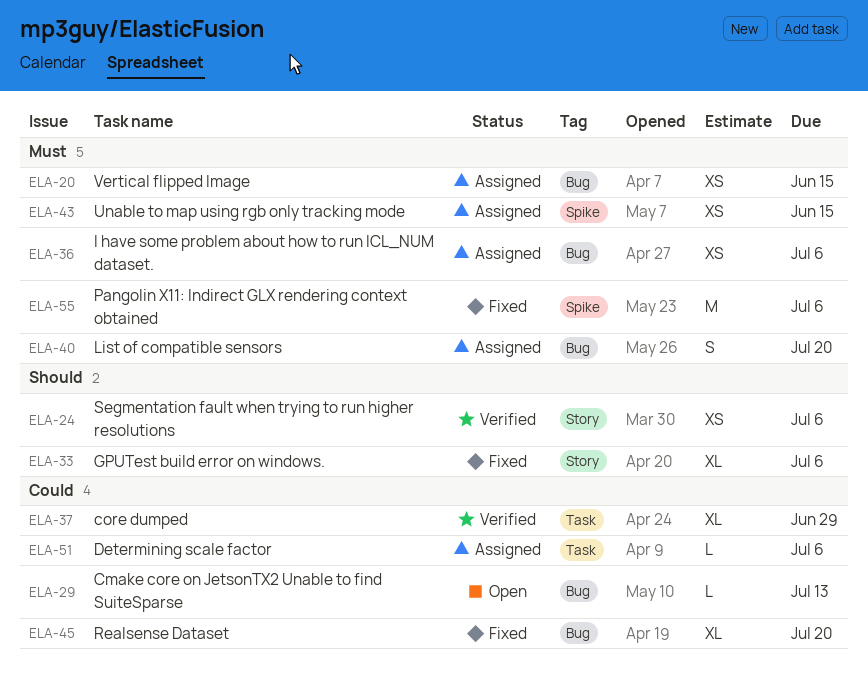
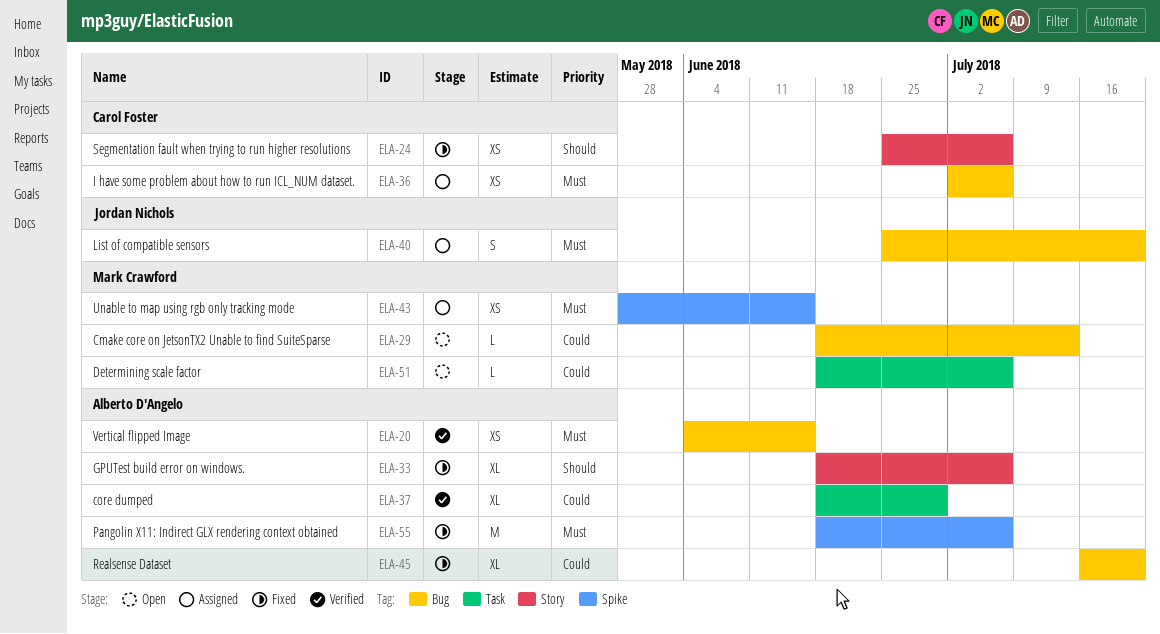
ELA-20, status: Assigned -> Verified
ELA-24, status: Verified -> Fixed
ELA-51, status: Assigned -> Open

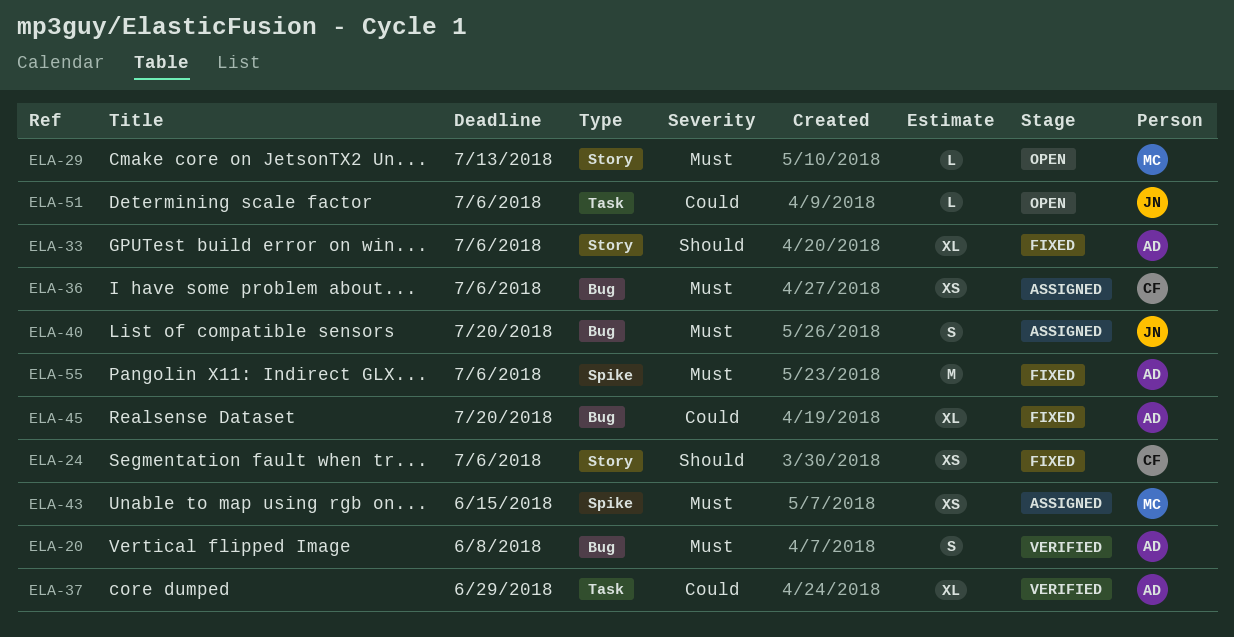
ELA-20, estimate: XS -> S
ELA-20, due: Jun 15 -> Jun 8
ELA-29, priority: Could -> Must
ELA-29, label: Bug -> Story
ELA-51, owner: Mark Crawford -> Jordan Nichols

